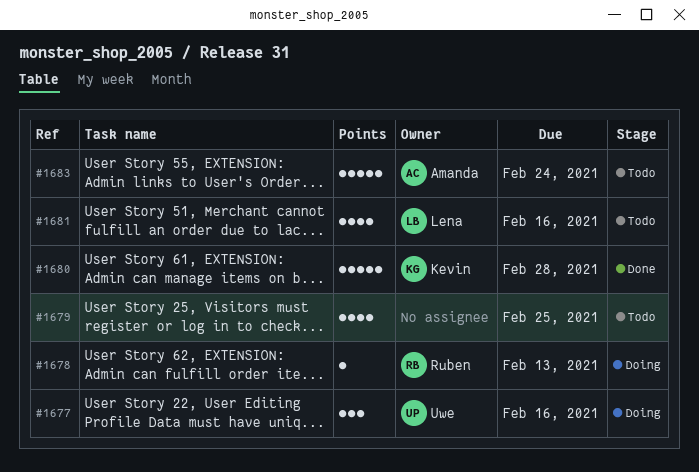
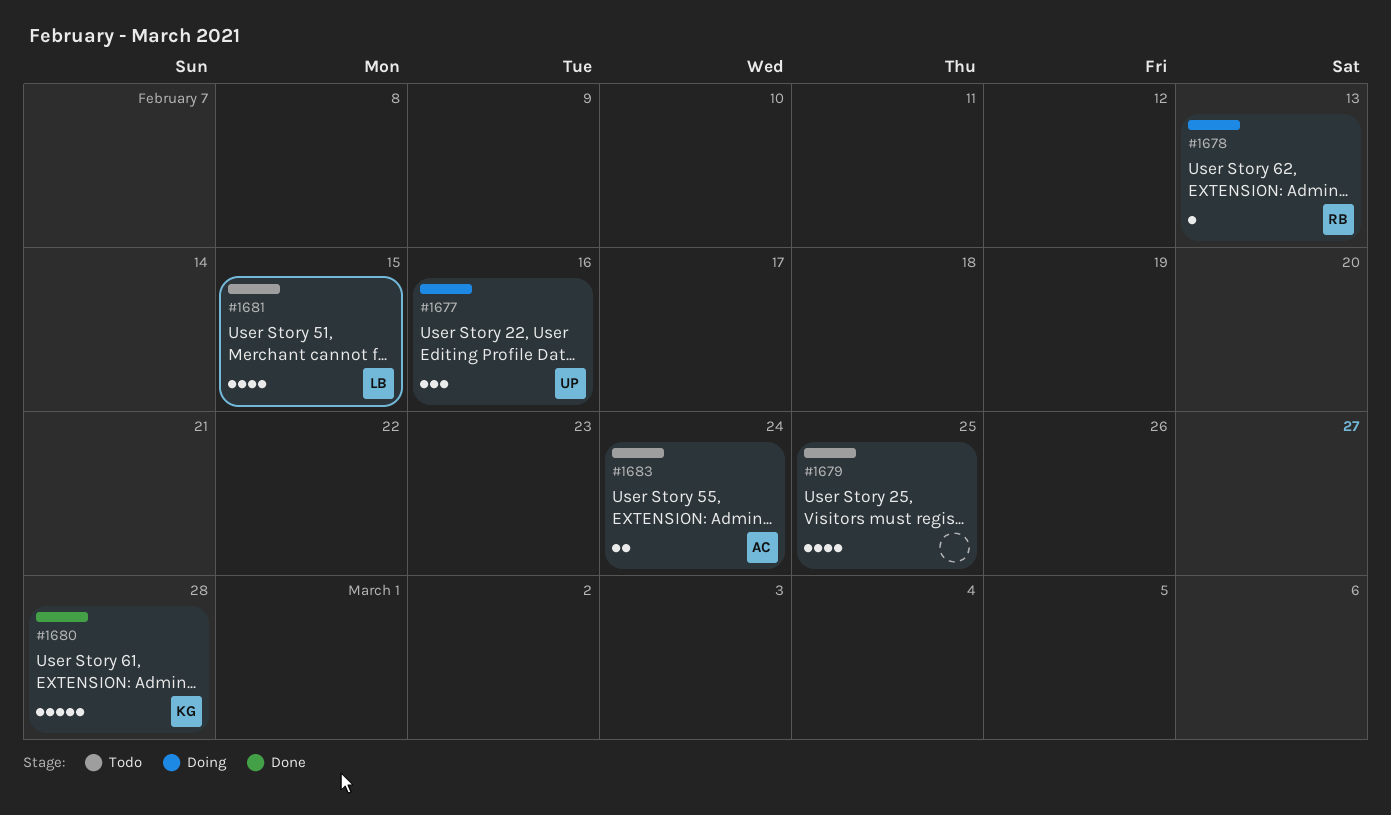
#1681, due: Feb 16 -> Feb 15
#1683, estimate: 5 -> 2

